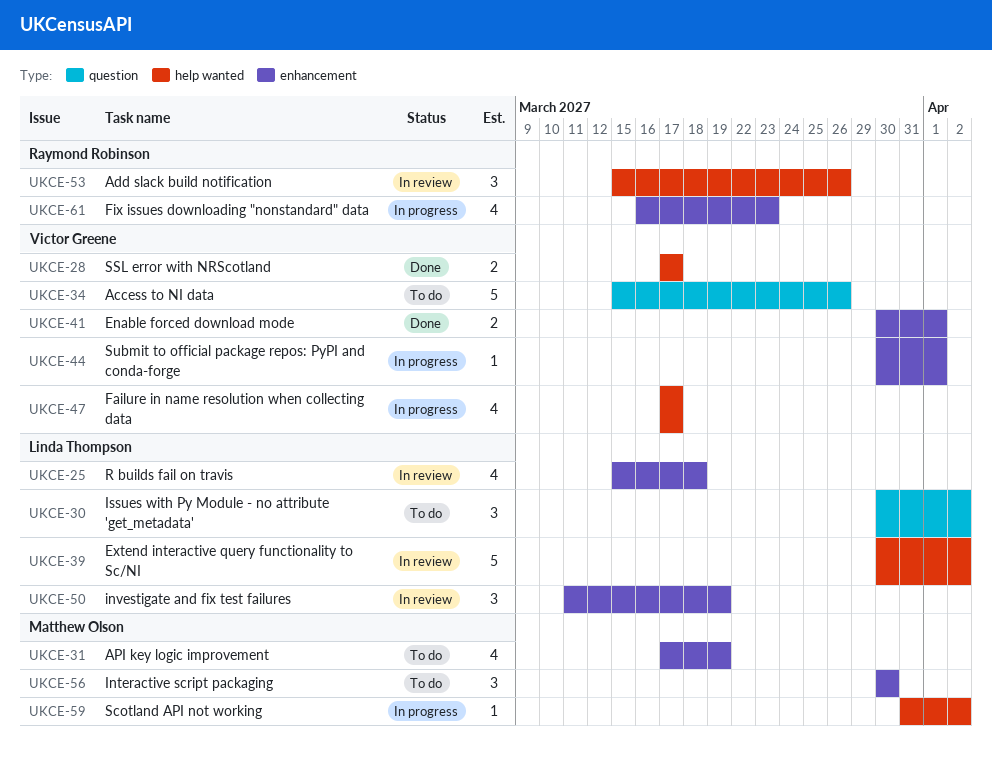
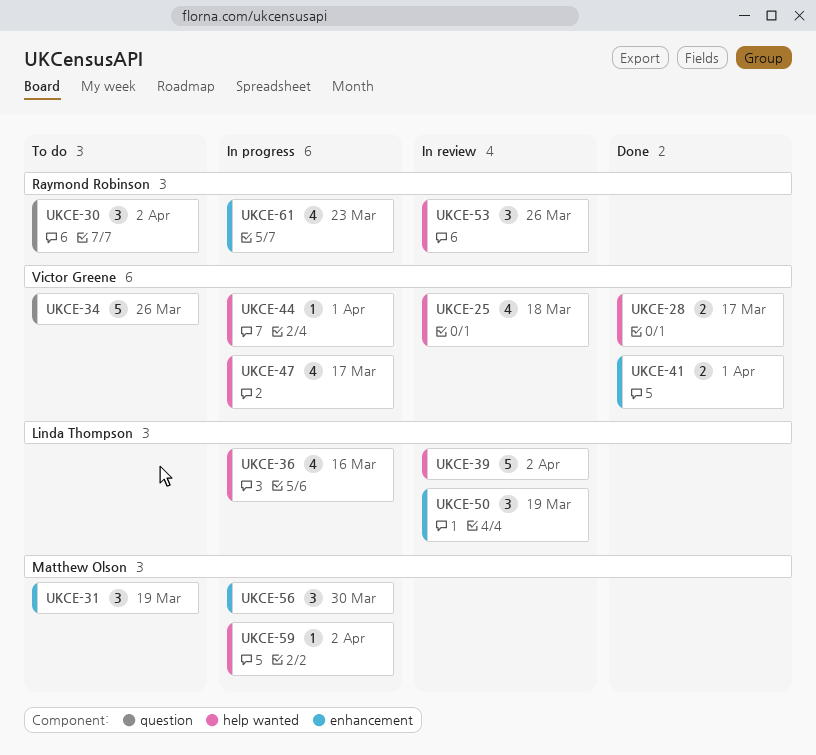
UKCE-25, owner: Linda Thompson -> Victor Greene
UKCE-25, label: enhancement -> help wanted
UKCE-30, owner: Linda Thompson -> Raymond Robinson
UKCE-31, estimate: 4 -> 3
UKCE-36: none -> present
UKCE-44, label: enhancement -> help wanted
UKCE-56, status: To do -> In progress

